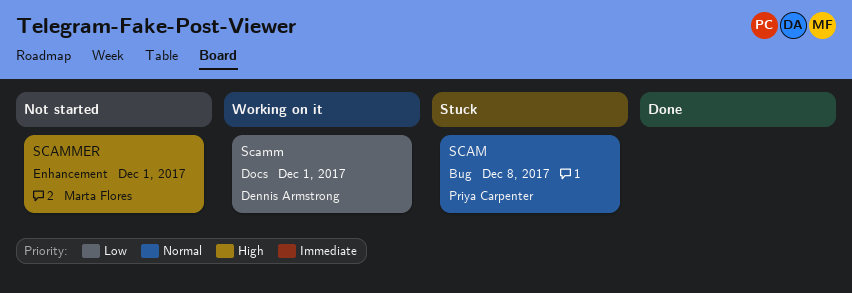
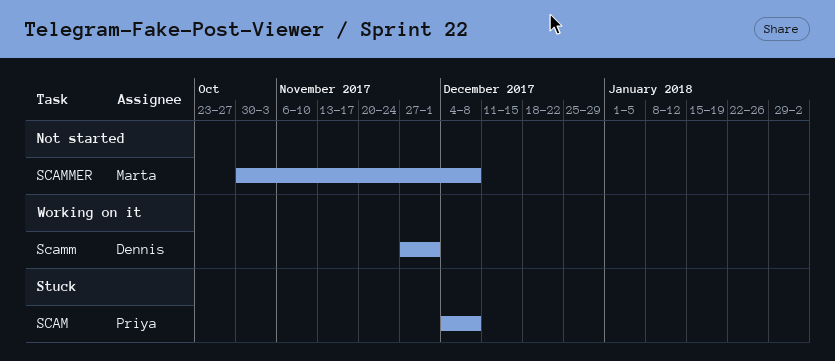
SCAMMER, due: Dec 1 -> Dec 8

